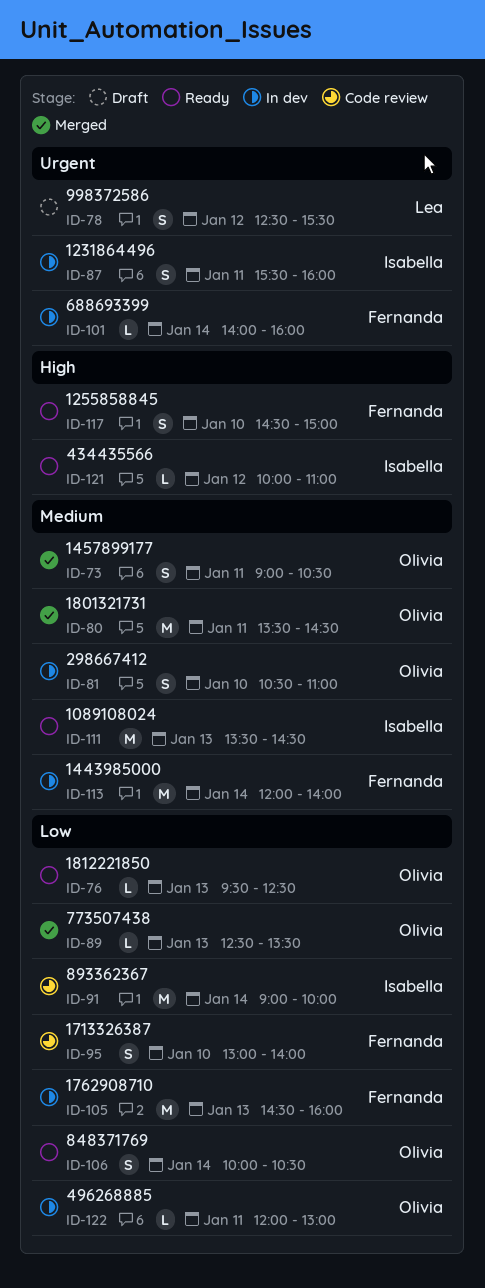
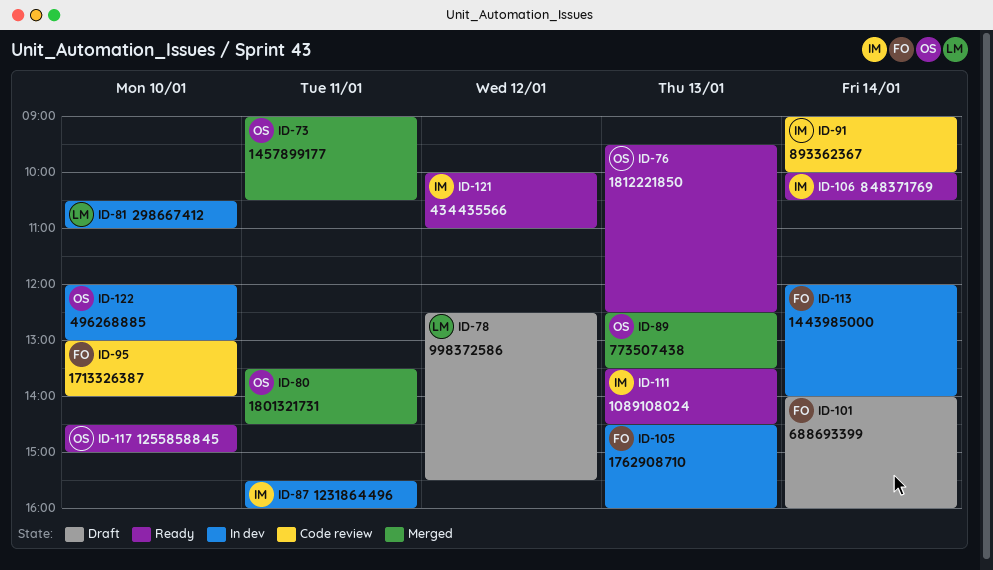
ID-81, owner: Olivia -> Lea
ID-101, status: In dev -> Draft
ID-106, owner: Olivia -> Isabella
ID-117, owner: Fernanda -> Olivia
ID-122, day: Jan 11 -> Jan 10

